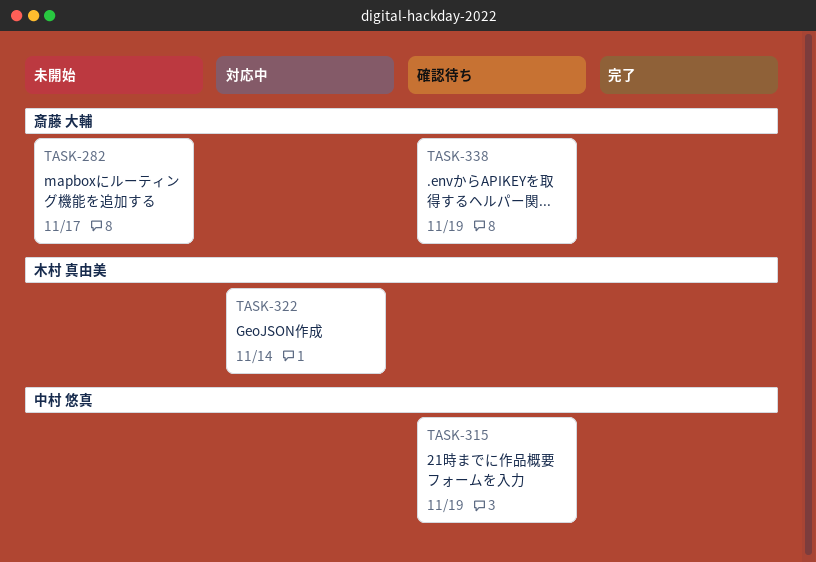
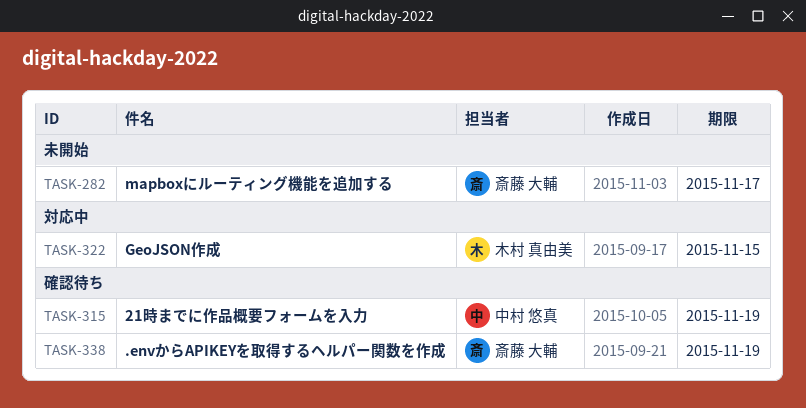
TASK-322, due: Nov 14 -> Nov 15

